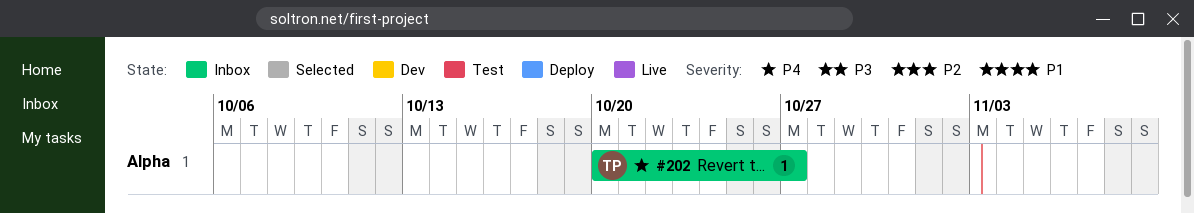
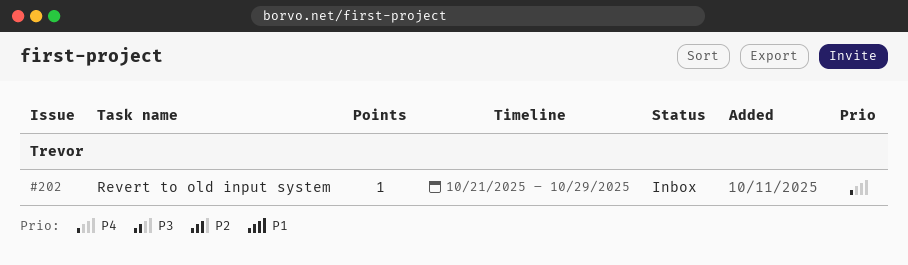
#202, start: Oct 20 -> Oct 21
#202, due: Oct 27 -> Oct 29

